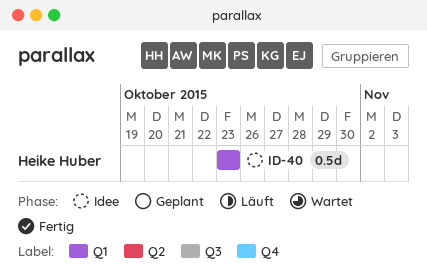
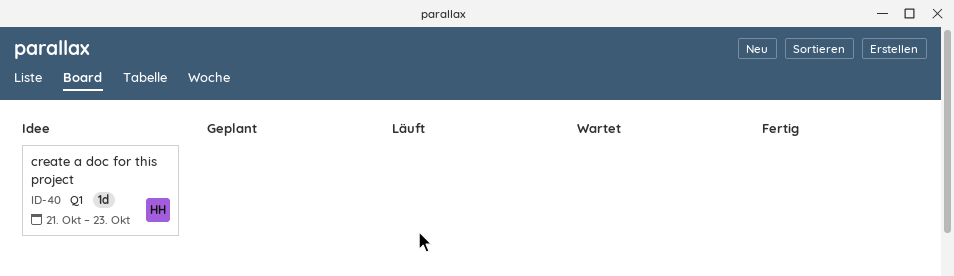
ID-40, estimate: 0.5d -> 1d
ID-40, start: Oct 23 -> Oct 21

